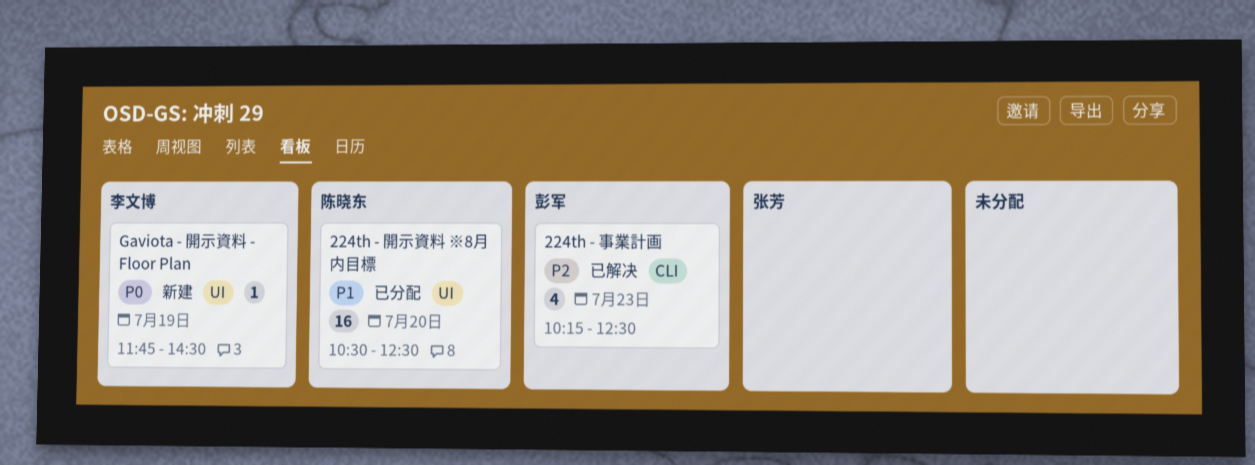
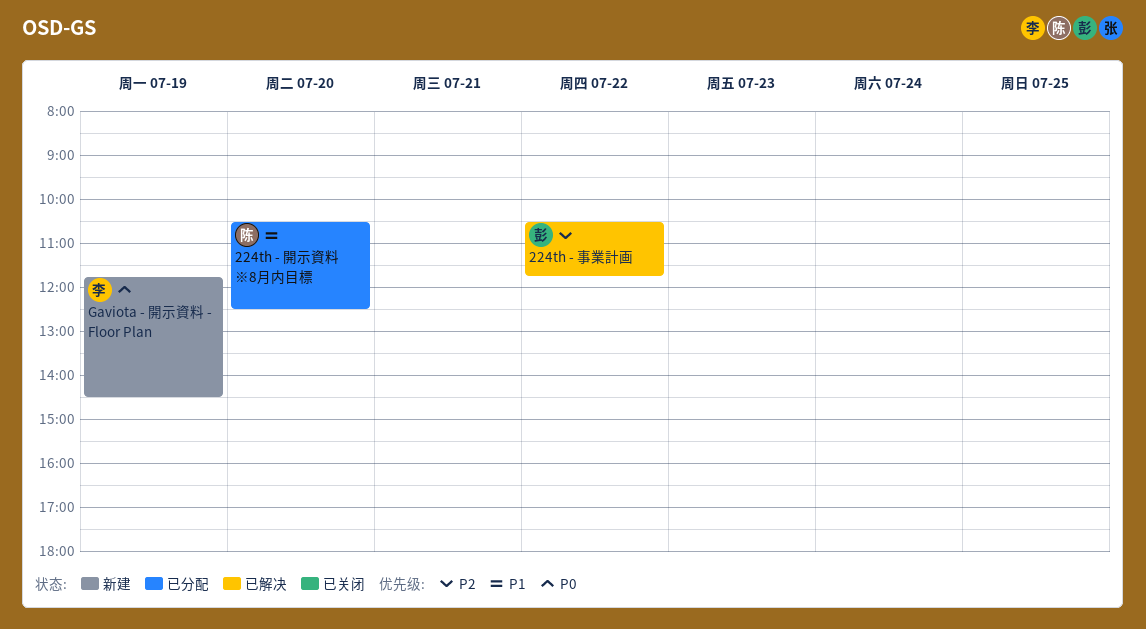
224th - 事業計画, day: Jul 23 -> Jul 22
224th - 事業計画, begins: 10:15 -> 10:30
224th - 事業計画, ends: 12:30 -> 11:45

